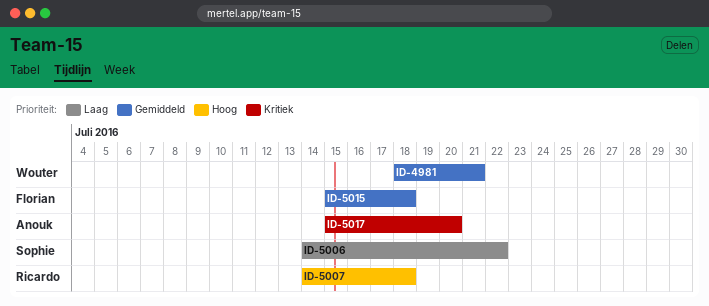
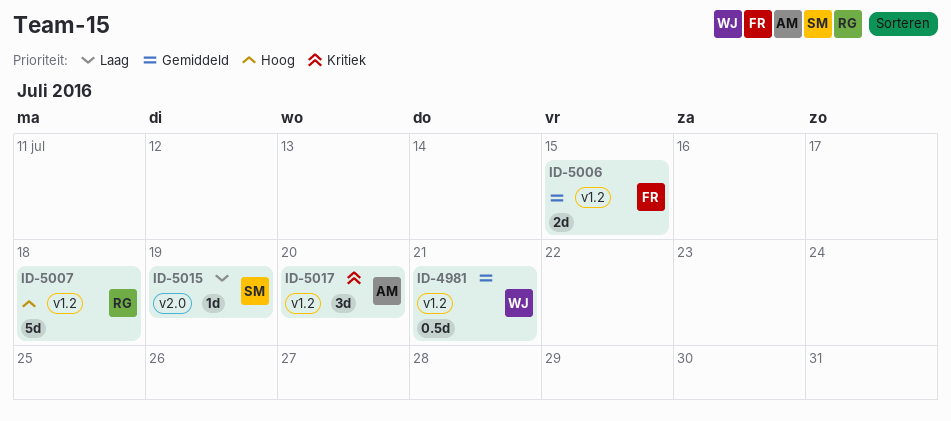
ID-5006, owner: Sophie -> Florian
ID-5006, priority: Laag -> Gemiddeld
ID-5006, due: Jul 22 -> Jul 15
ID-5015, owner: Florian -> Sophie
ID-5015, priority: Gemiddeld -> Laag
ID-5015, due: Jul 18 -> Jul 19

